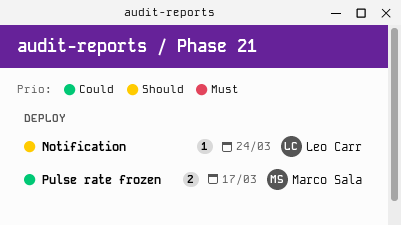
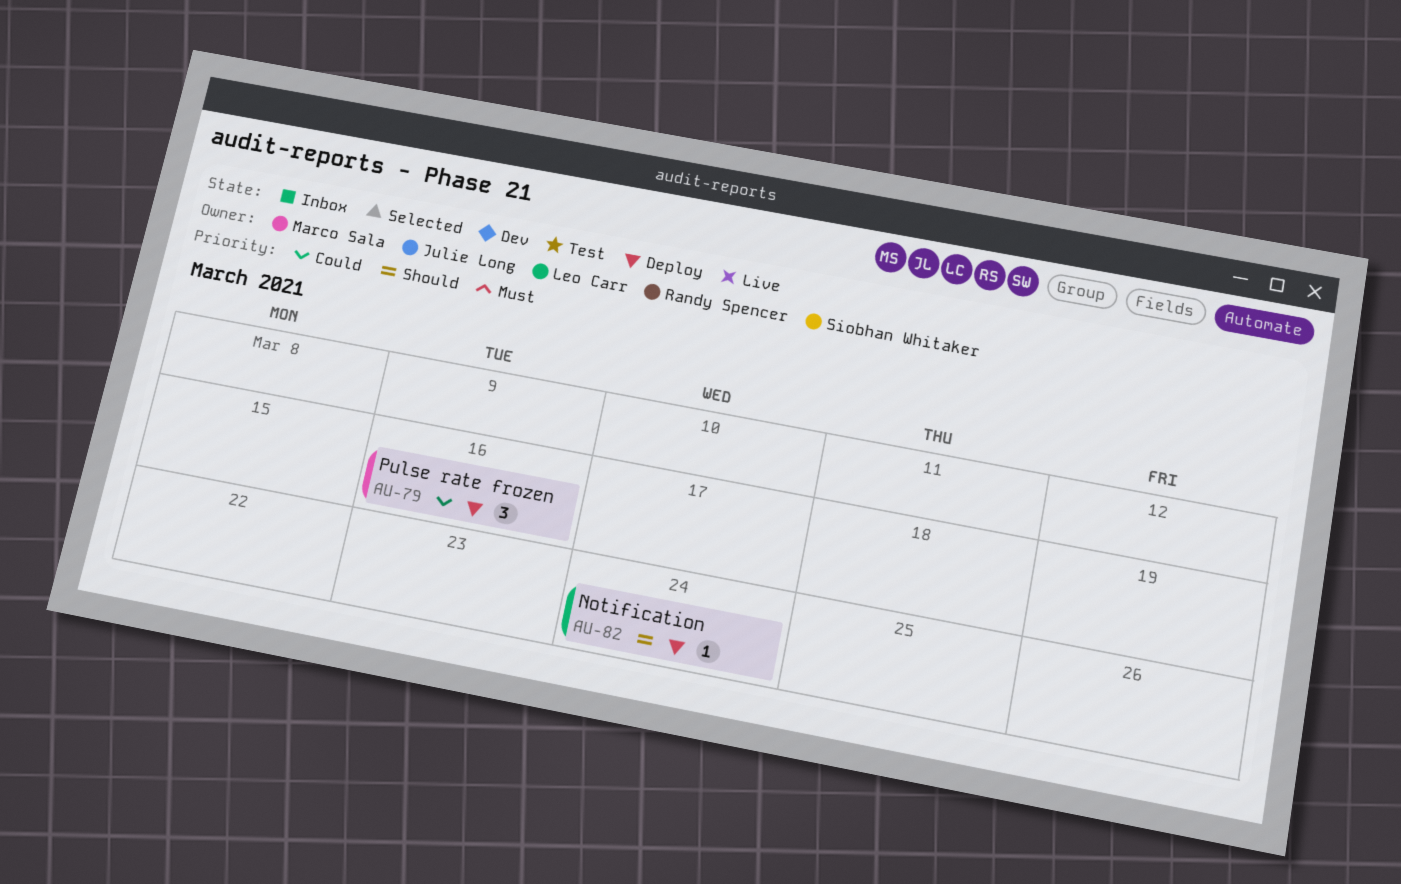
Pulse rate frozen, estimate: 2 -> 3
Pulse rate frozen, due: Mar 17 -> Mar 16

